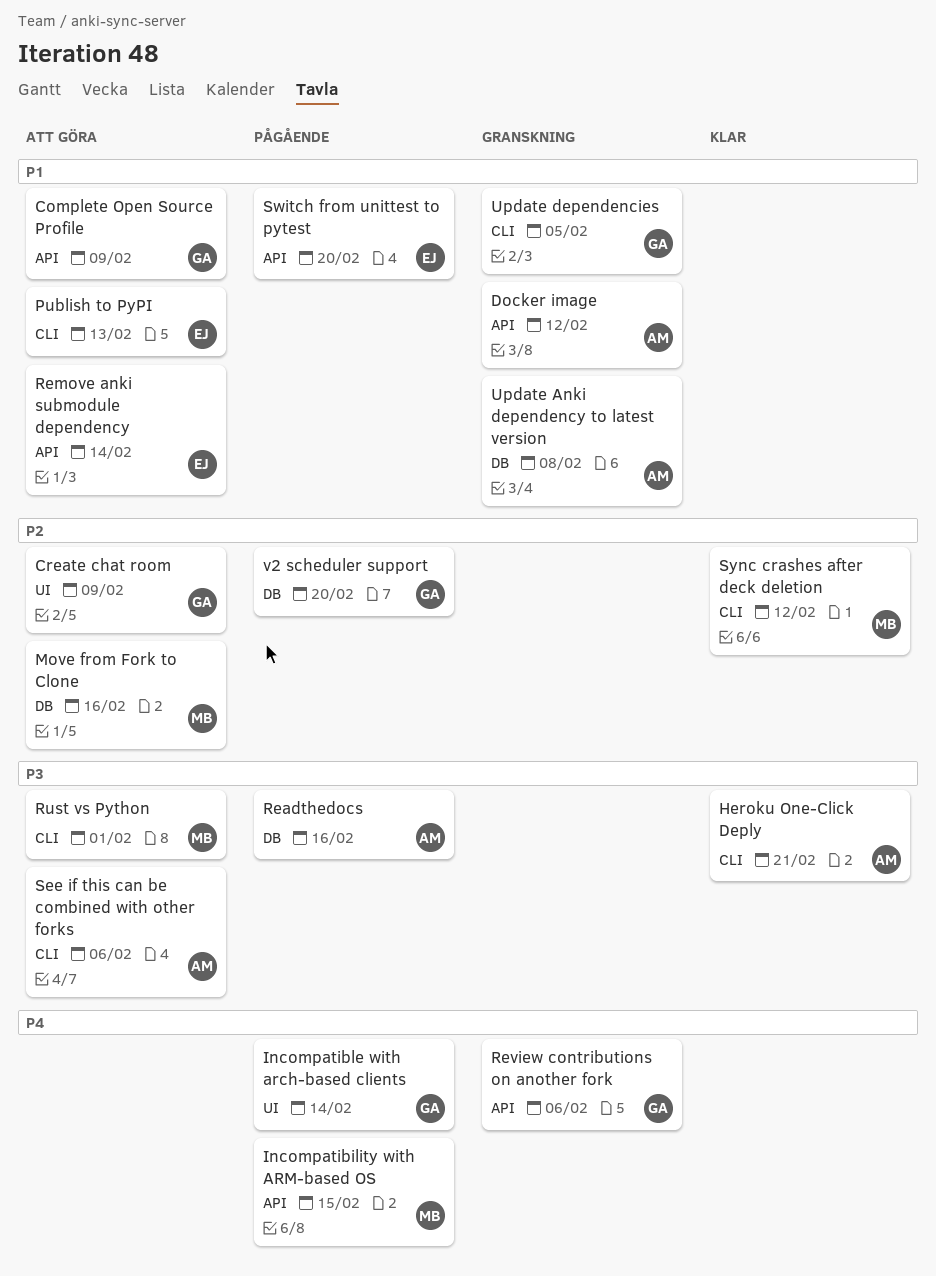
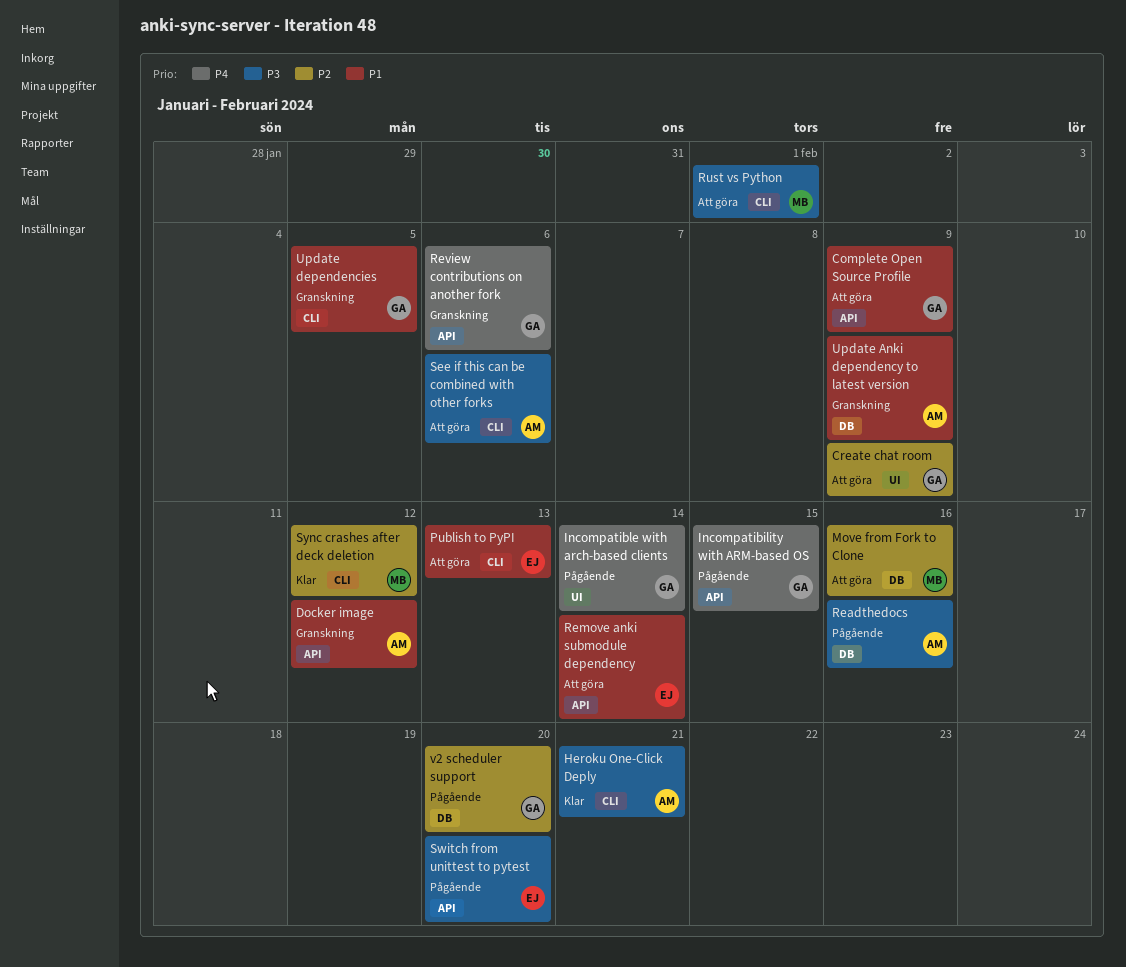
Incompatibility with ARM-based OS, owner: MB -> GA
Switch from unittest to pytest, priority: P1 -> P3
Update Anki dependency to latest version, due: Feb 8 -> Feb 9

